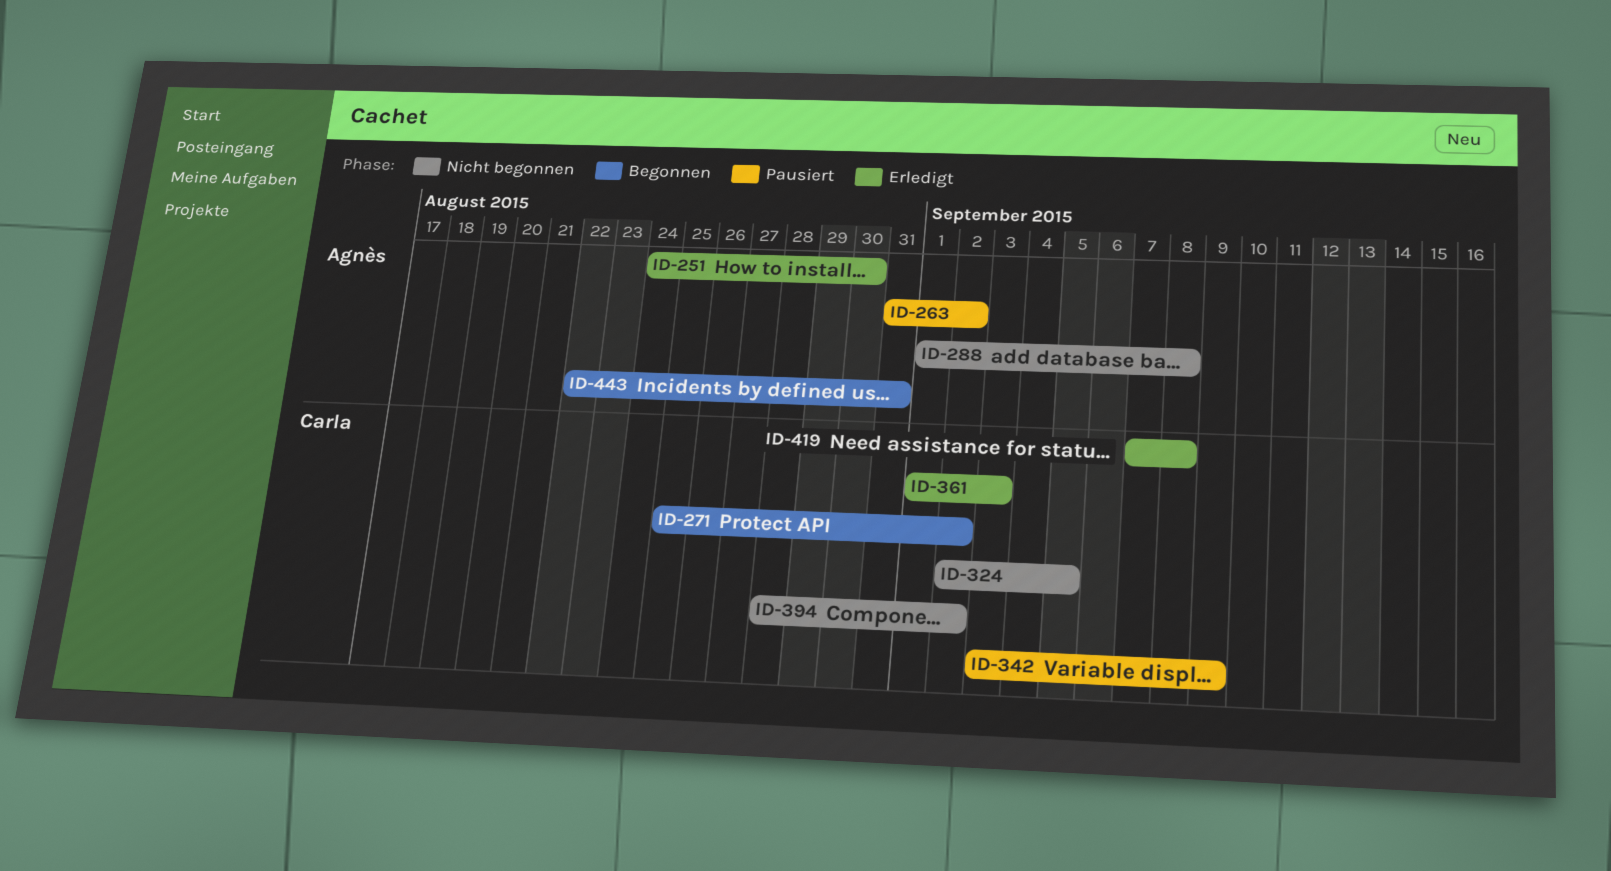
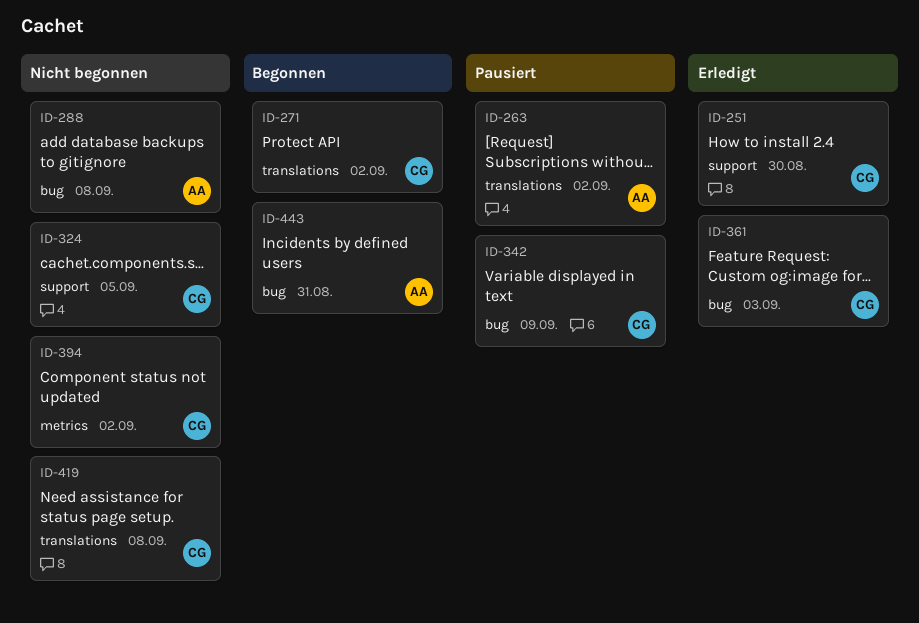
ID-251, owner: Agnès -> Carla
ID-419, status: Erledigt -> Nicht begonnen

